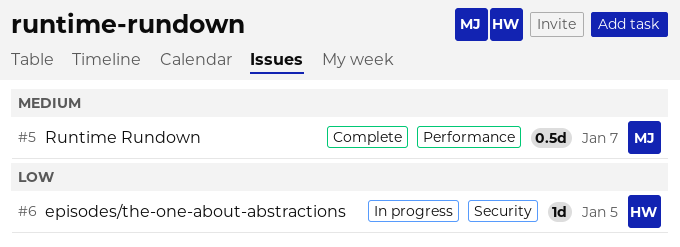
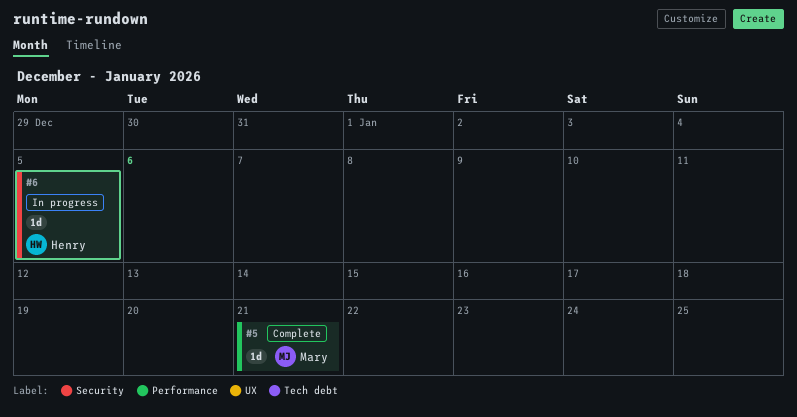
#5, estimate: 0.5d -> 1d
#5, due: Jan 7 -> Jan 21

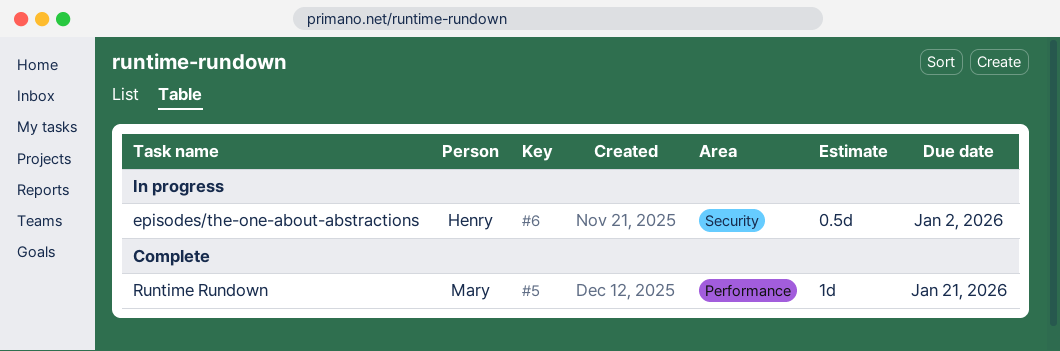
#6, estimate: 1d -> 0.5d
#6, due: Jan 5 -> Jan 2

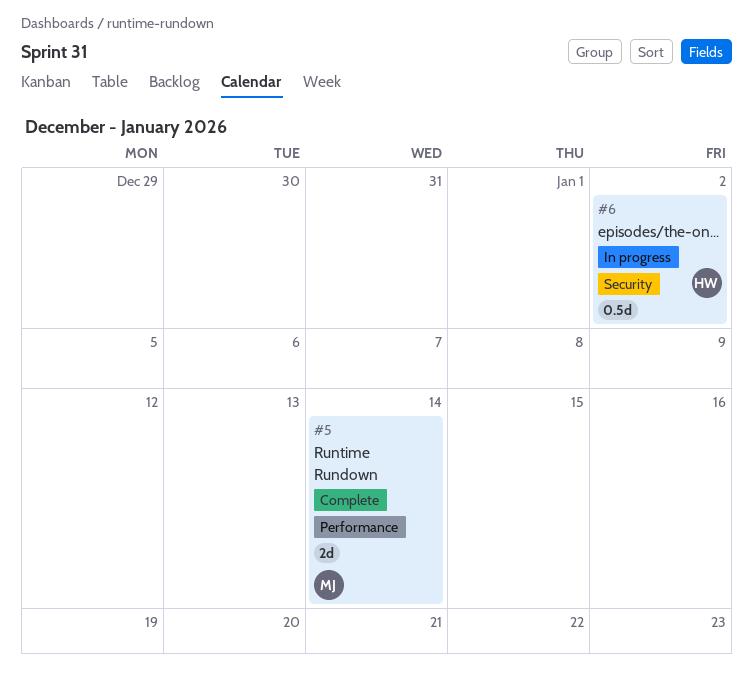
#5, estimate: 1d -> 2d
#5, due: Jan 21 -> Jan 14

